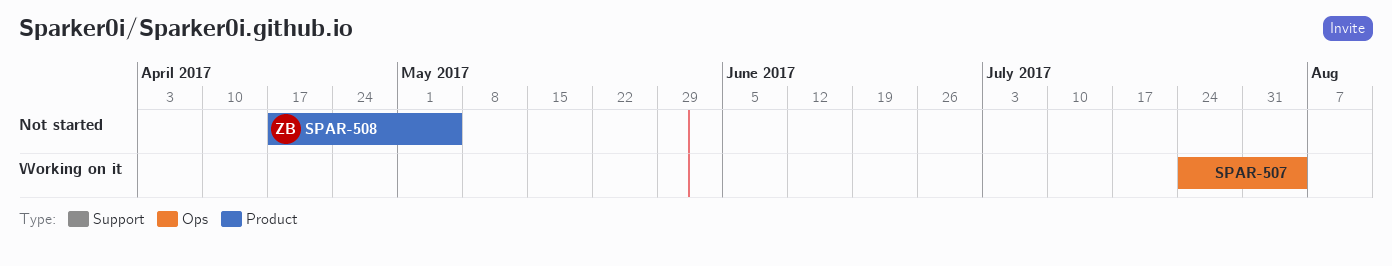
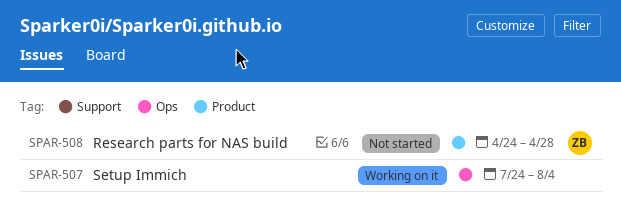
SPAR-508, start: Apr 17 -> Apr 24
SPAR-508, due: May 5 -> Apr 28

